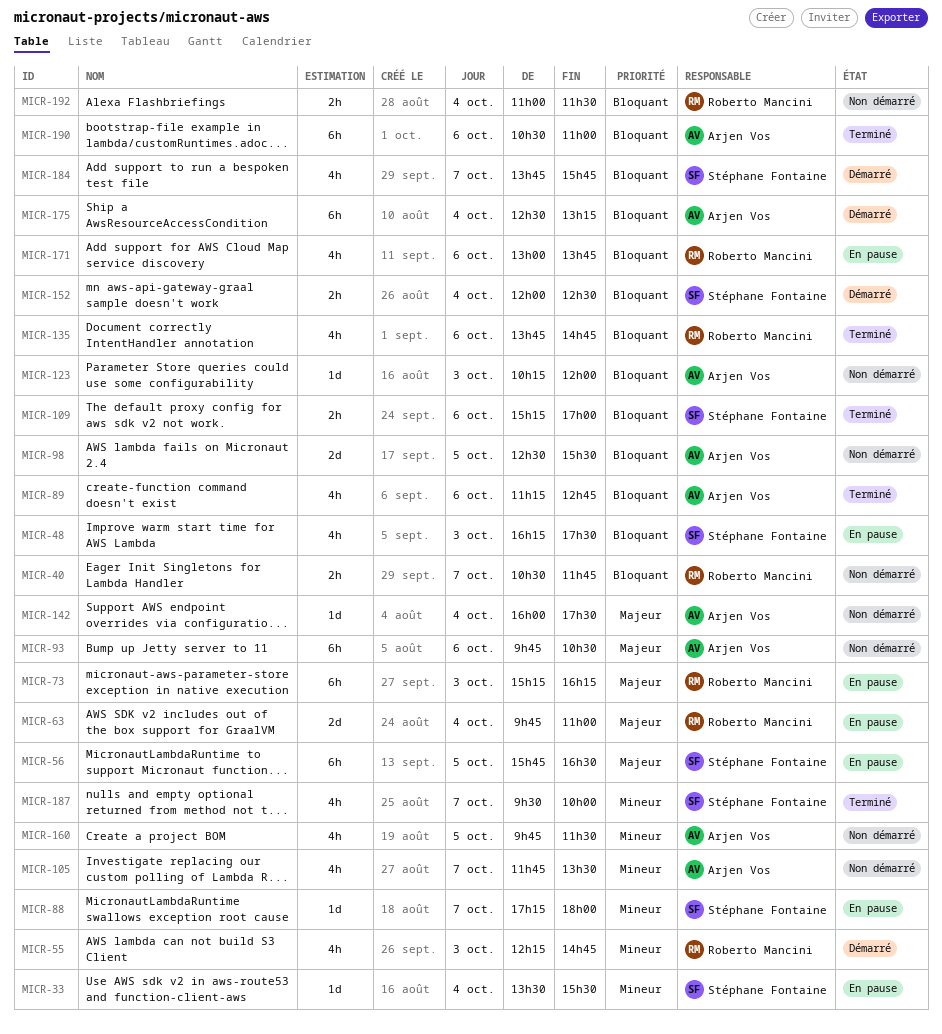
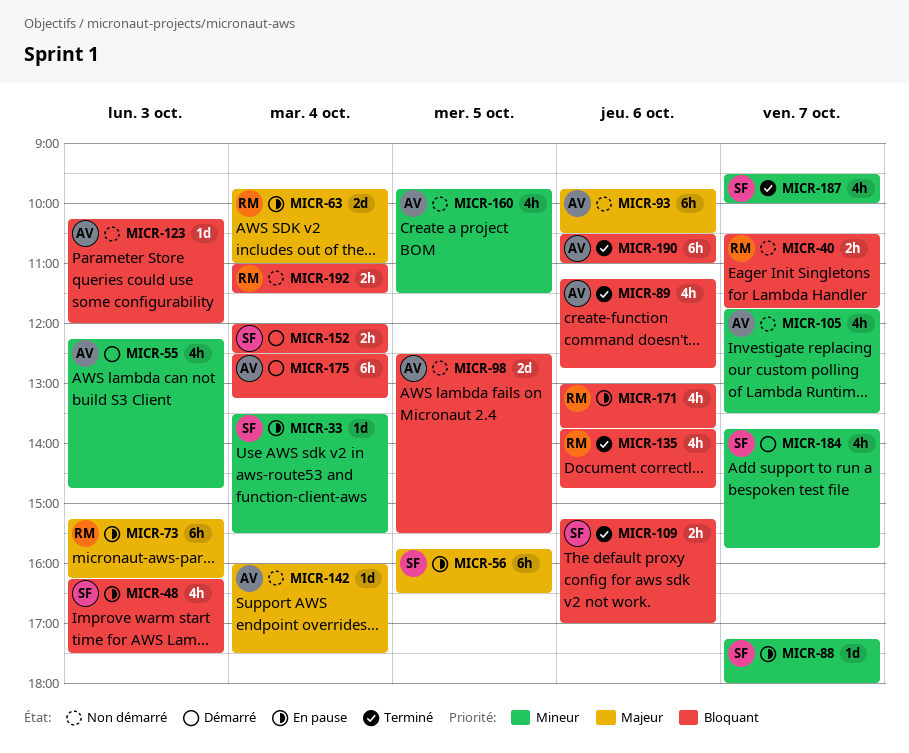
MICR-55, owner: Roberto Mancini -> Arjen Vos
MICR-184, priority: Bloquant -> Mineur

